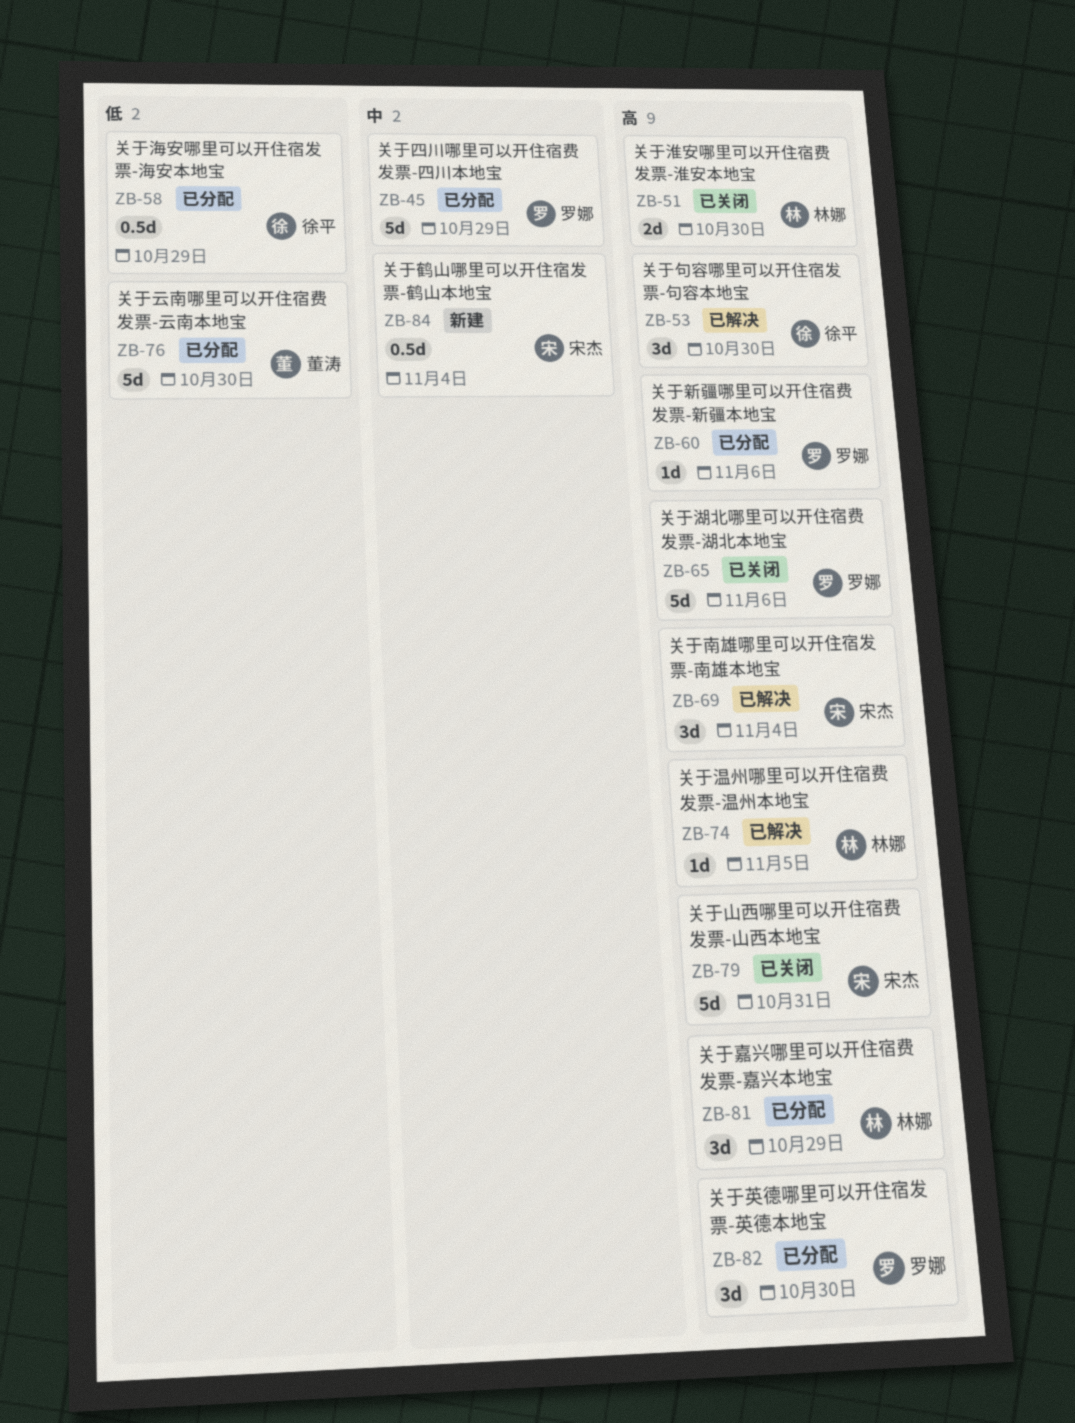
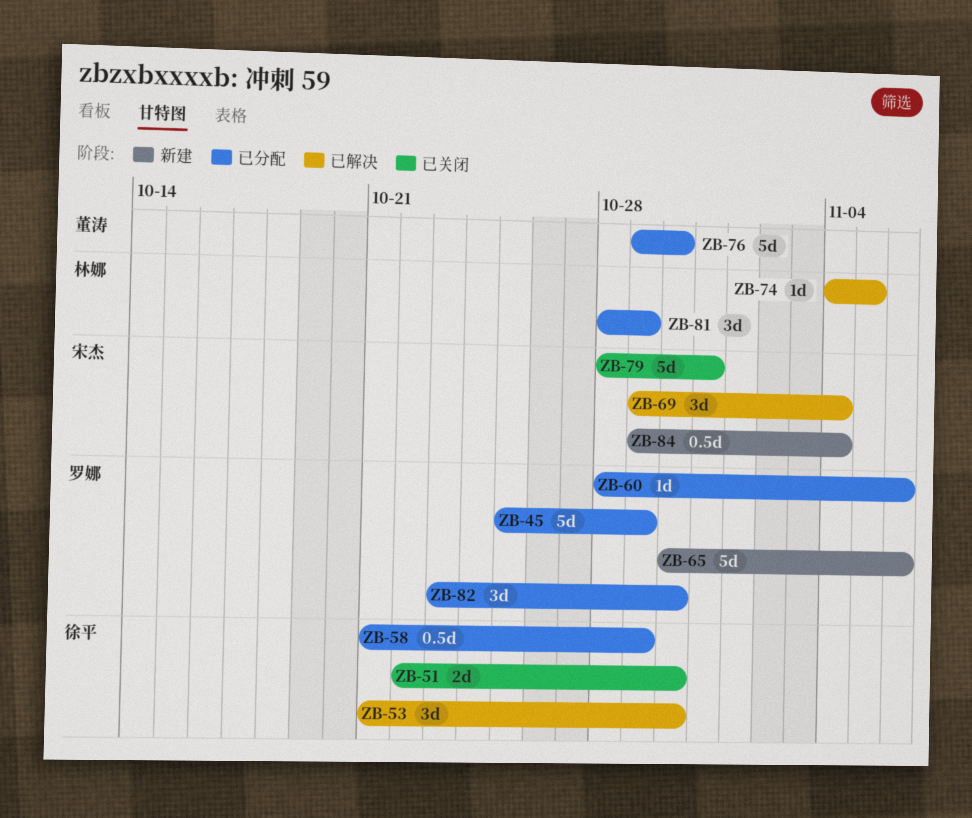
ZB-51, owner: 林娜 -> 徐平
ZB-65, status: 已关闭 -> 新建

